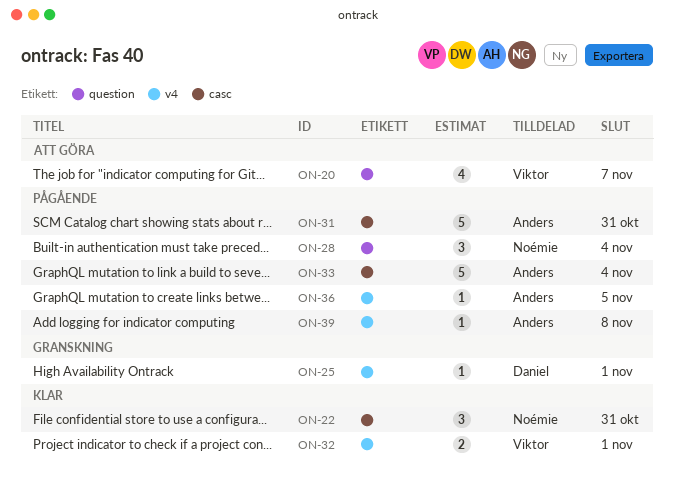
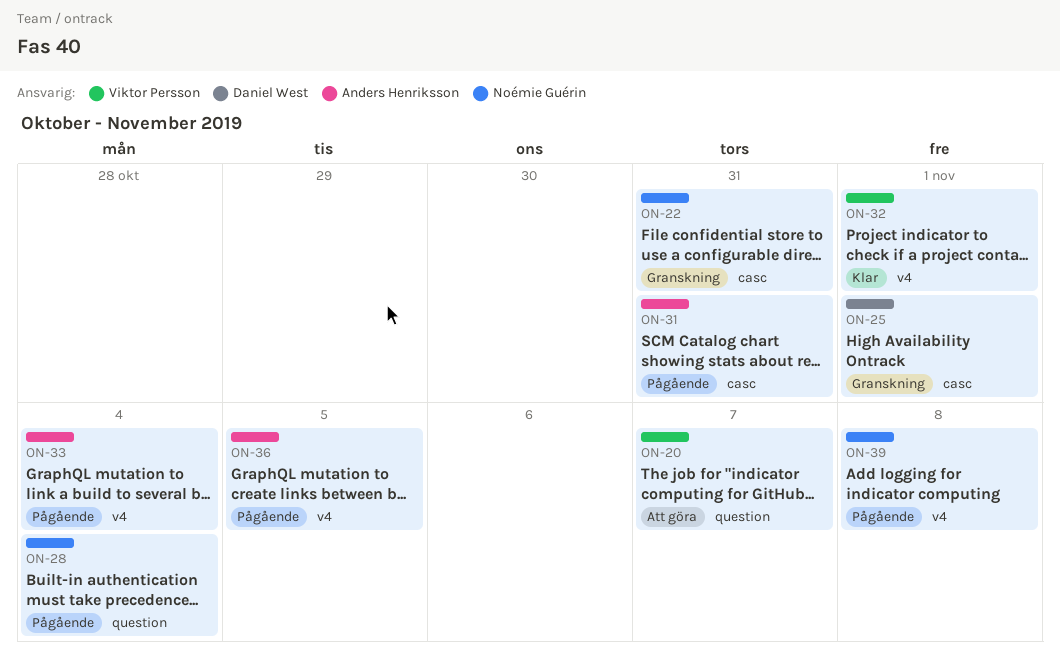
ON-22, status: Klar -> Granskning
ON-25, label: v4 -> casc
ON-33, label: casc -> v4
ON-39, owner: Anders Henriksson -> Noémie Guérin

